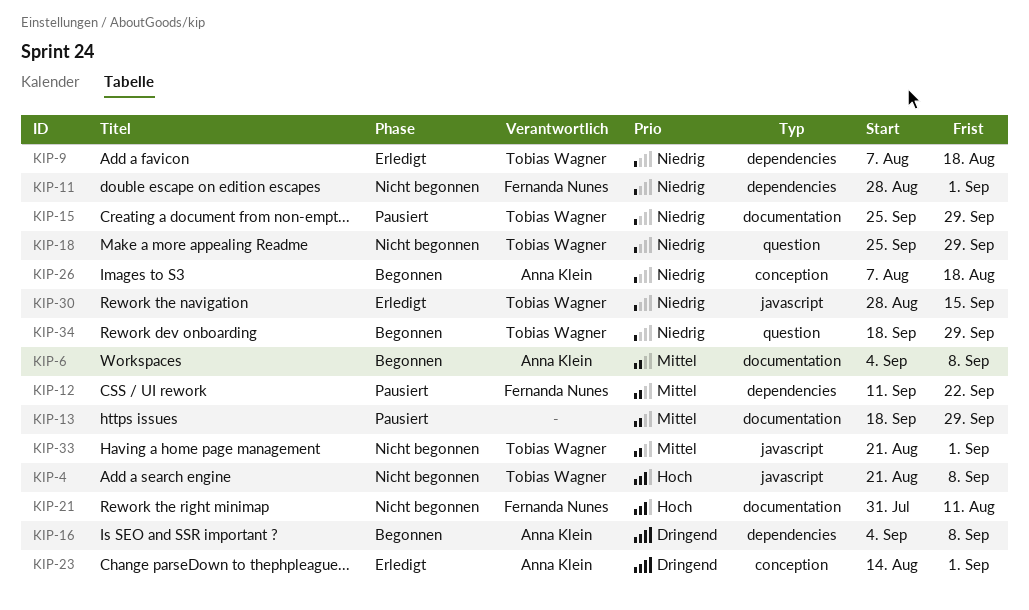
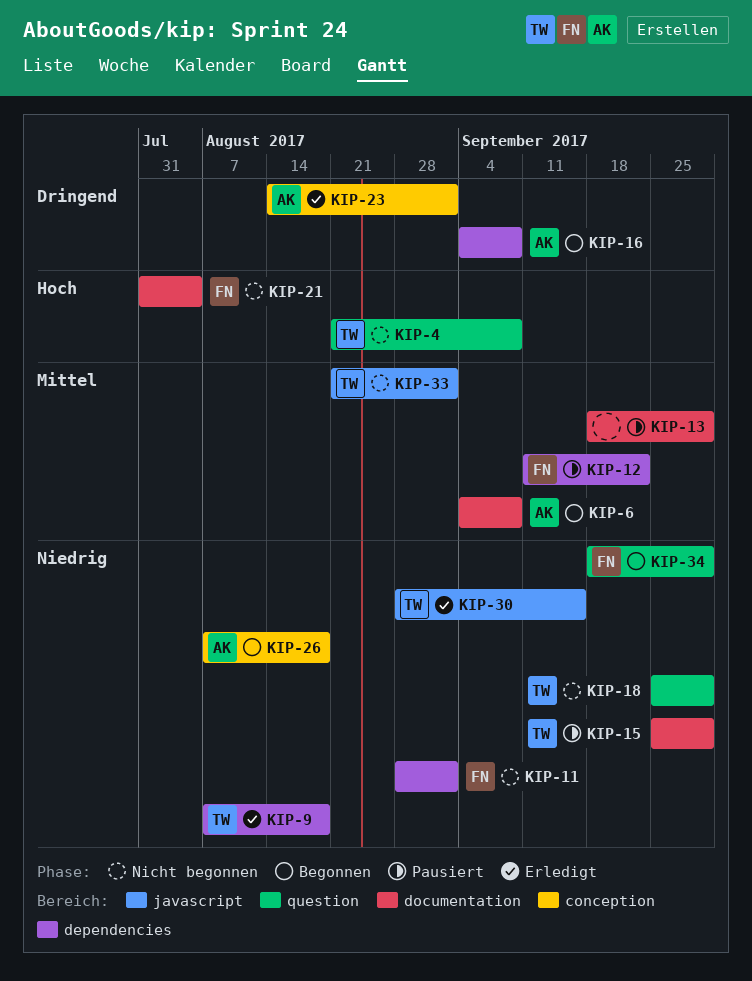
KIP-4, label: javascript -> question
KIP-21, due: Aug 11 -> Aug 4
KIP-34, owner: Tobias Wagner -> Fernanda Nunes

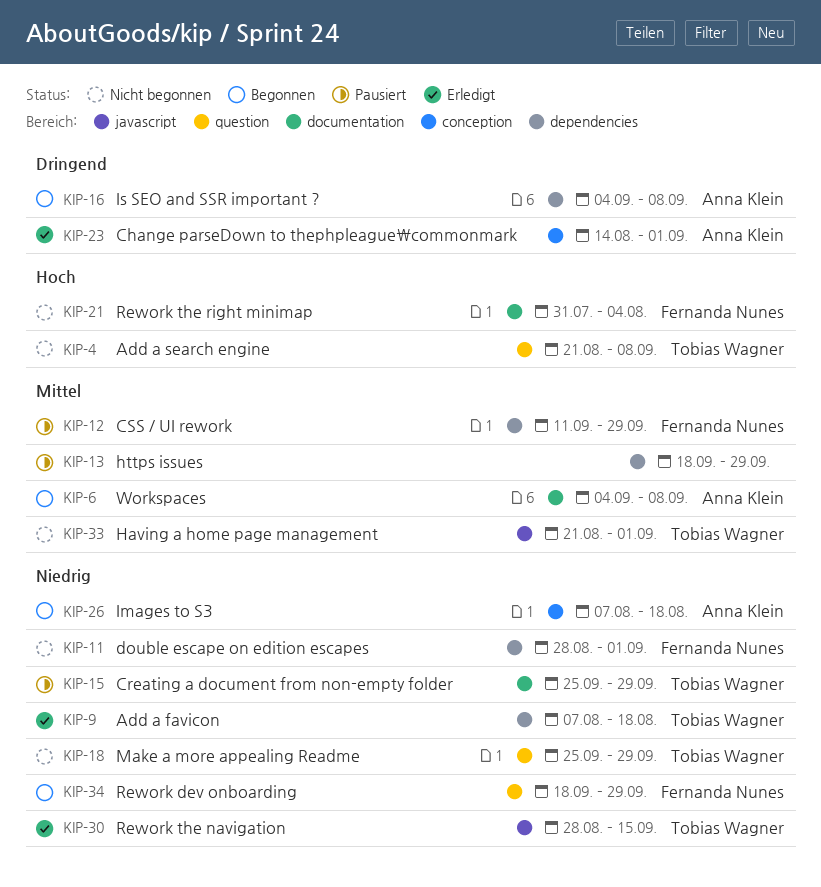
KIP-12, due: Sep 22 -> Sep 29
KIP-13, label: documentation -> dependencies

